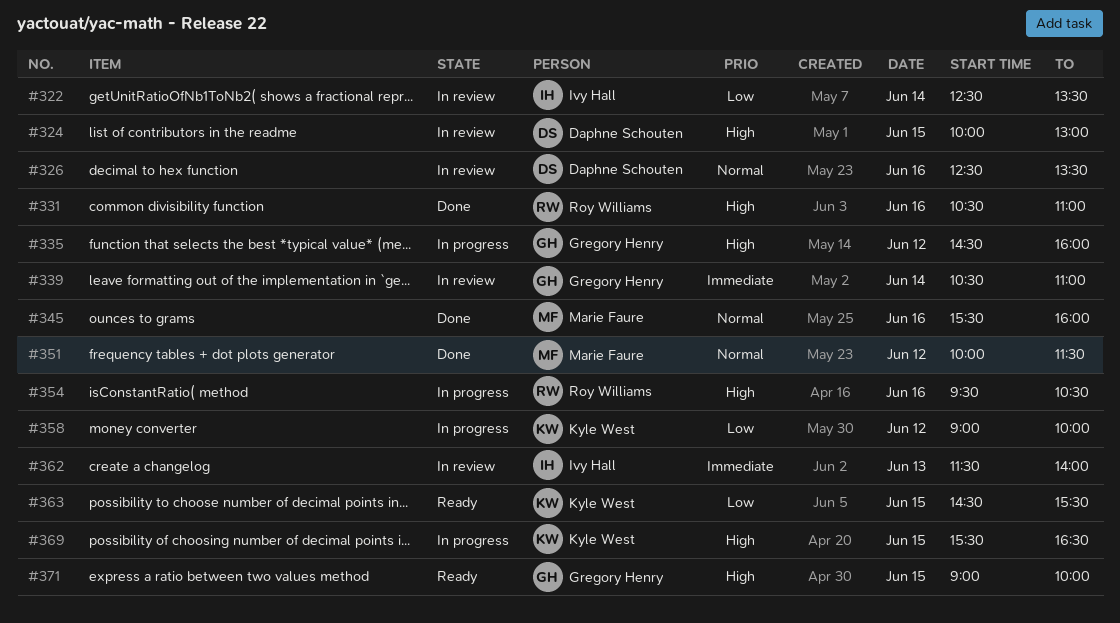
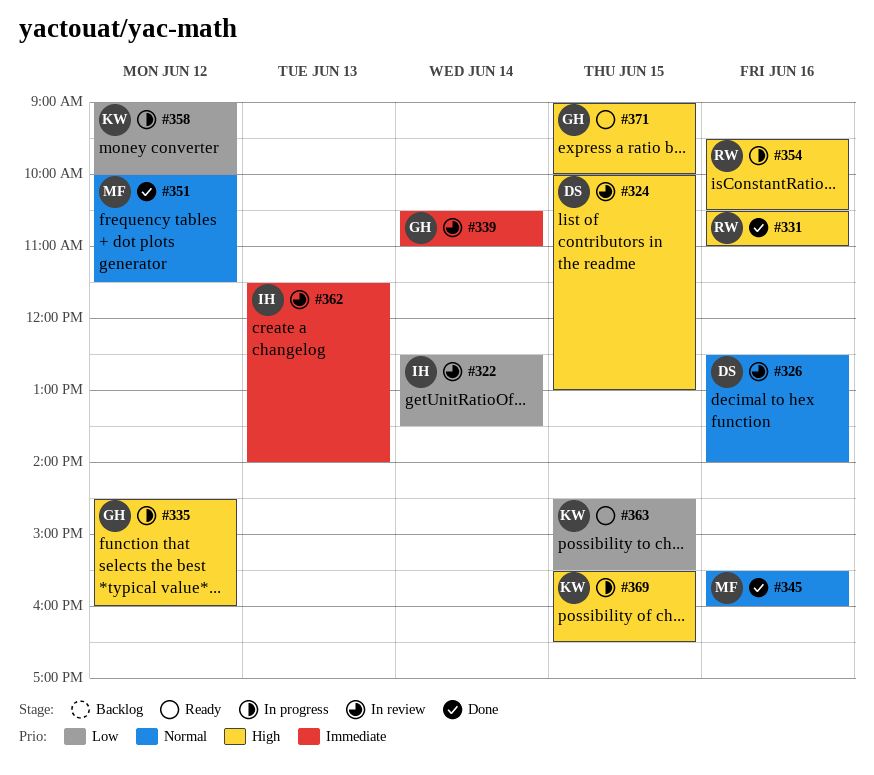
#326, ends: 13:30 -> 14:00

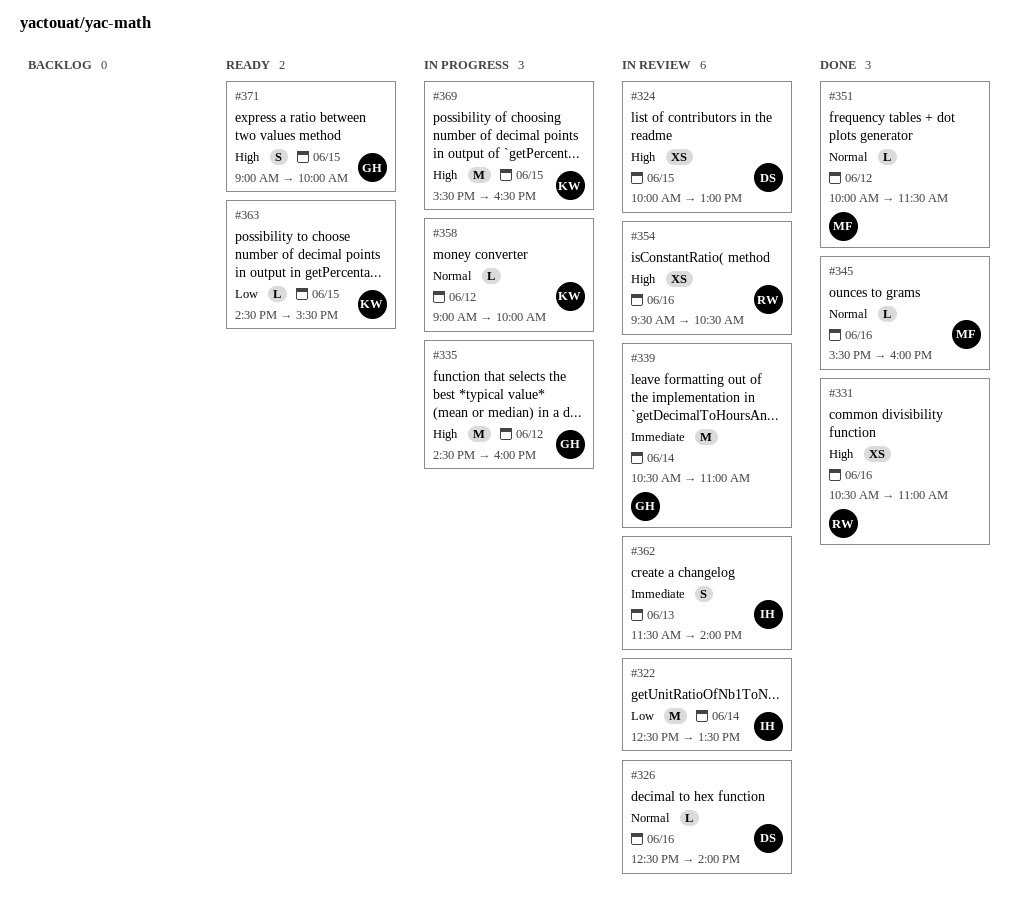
#354, status: In progress -> In review
#358, priority: Low -> Normal

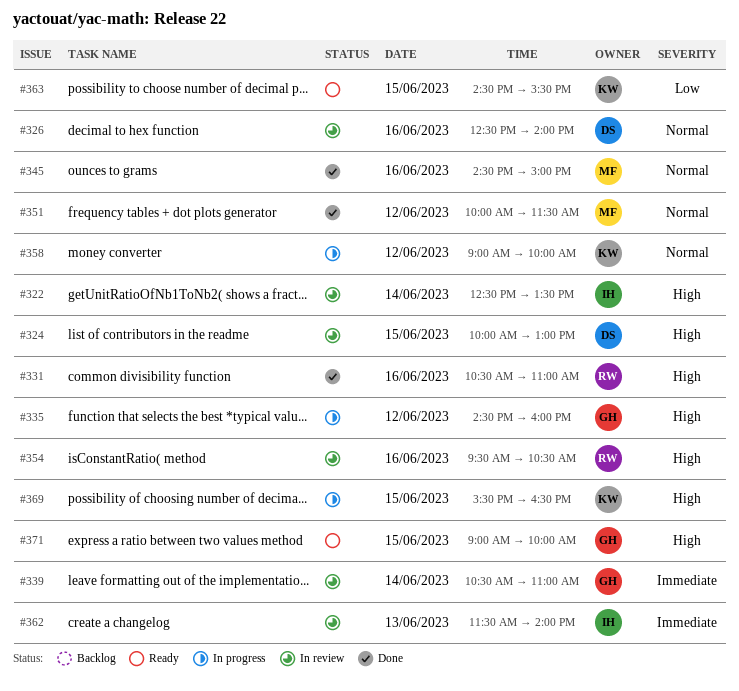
#322, priority: Low -> High
#345, begins: 15:30 -> 14:30
#345, ends: 16:00 -> 15:00

